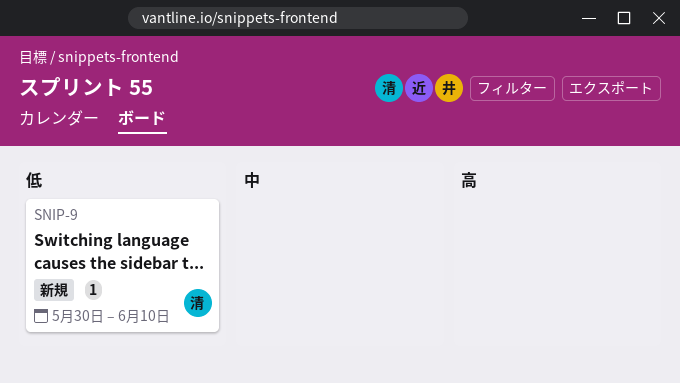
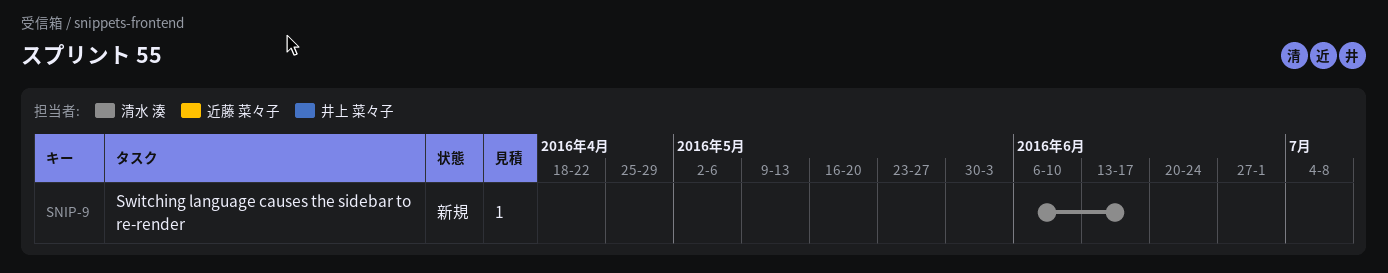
SNIP-9, start: May 30 -> Jun 6
SNIP-9, due: Jun 10 -> Jun 17

